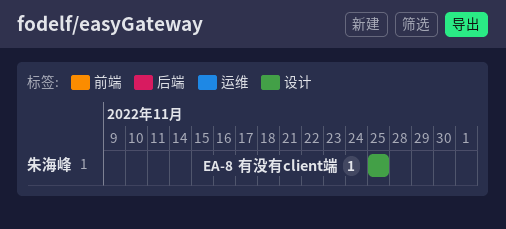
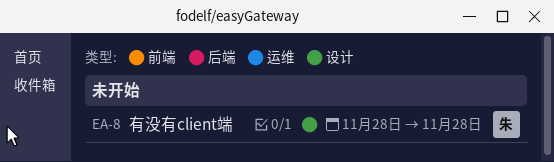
EA-8, start: Nov 25 -> Nov 28
EA-8, due: Nov 25 -> Nov 28

